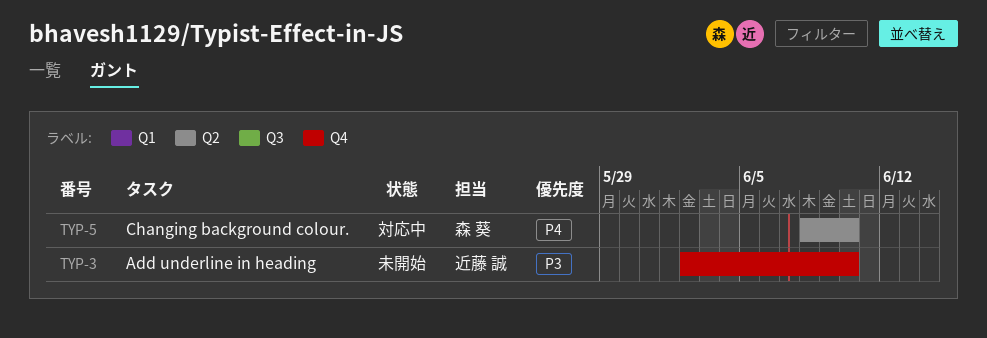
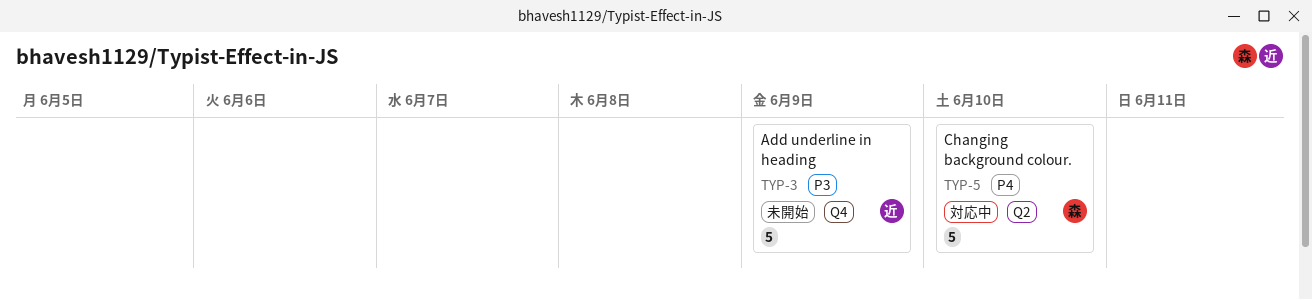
TYP-3, due: Jun 10 -> Jun 9

